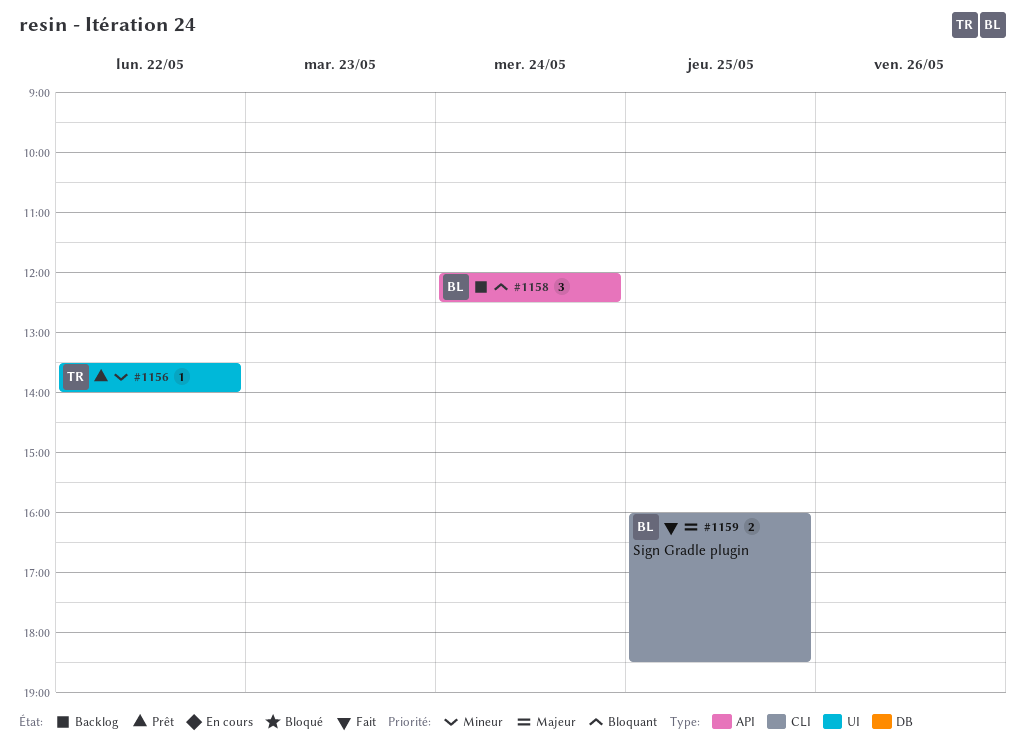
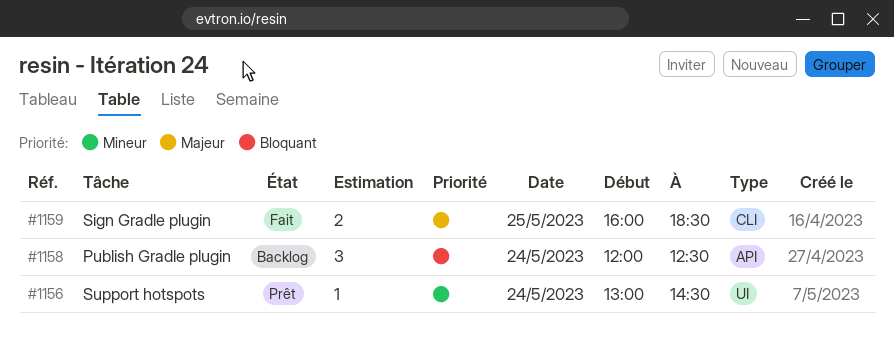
#1156, day: May 22 -> May 24
#1156, begins: 13:30 -> 13:00
#1156, ends: 14:00 -> 14:30

